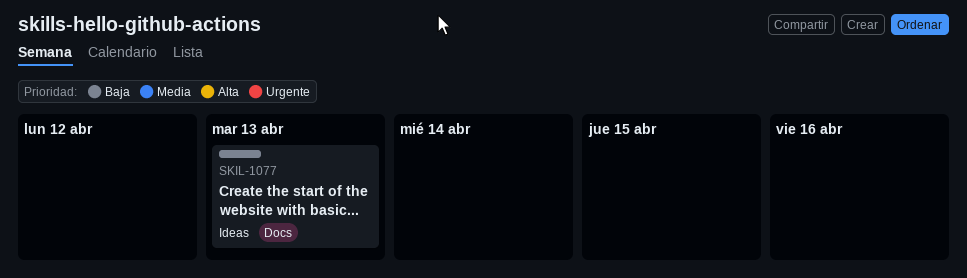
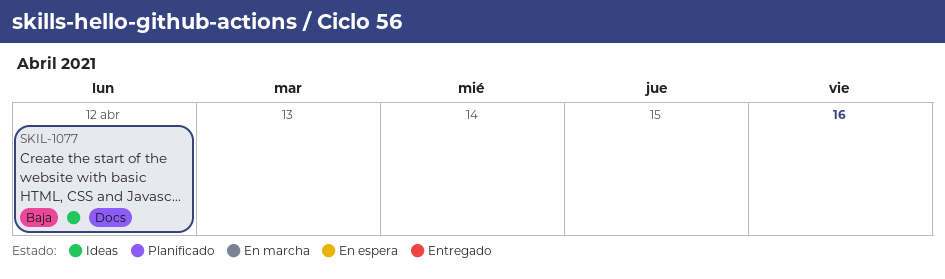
SKIL-1077, due: Apr 13 -> Apr 12

